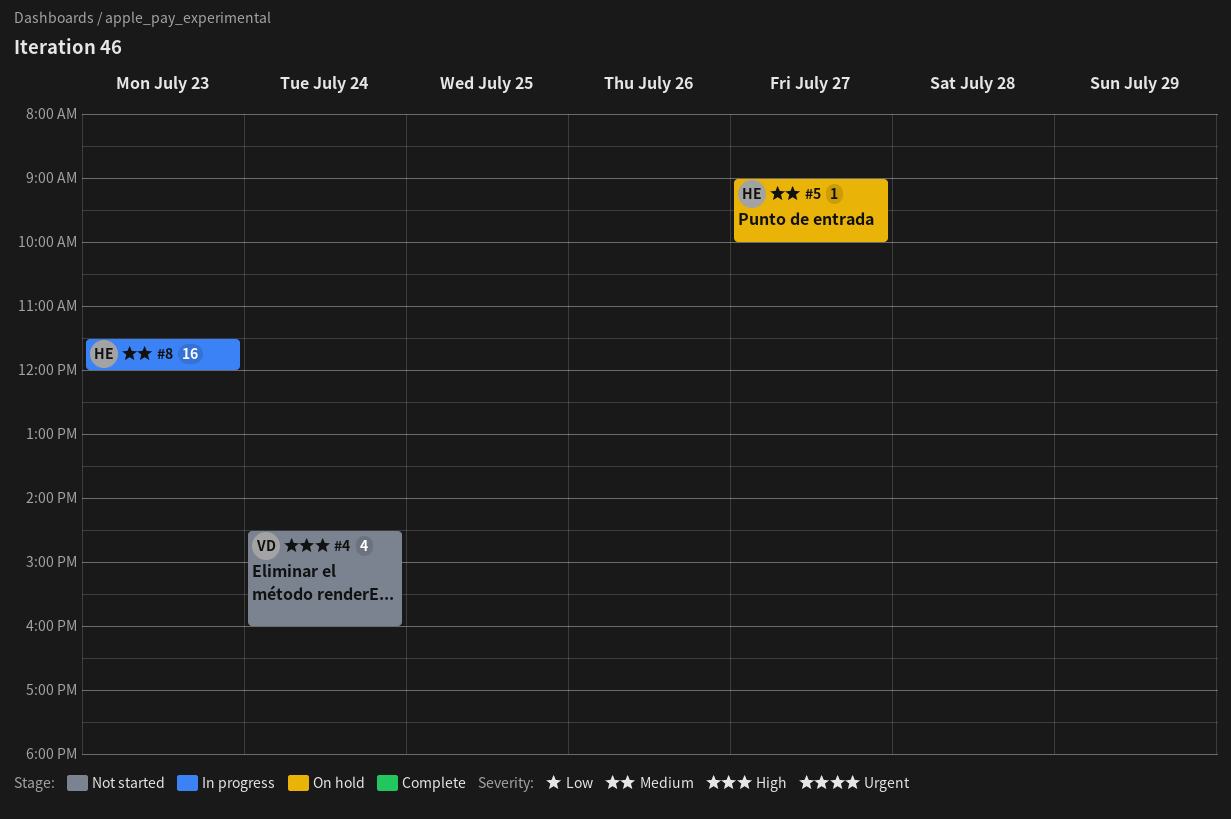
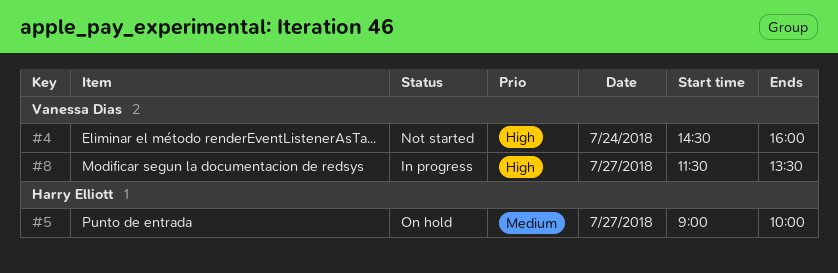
#8, owner: Harry Elliott -> Vanessa Dias
#8, priority: Medium -> High
#8, day: Jul 23 -> Jul 27
#8, ends: 12:00 -> 13:30

